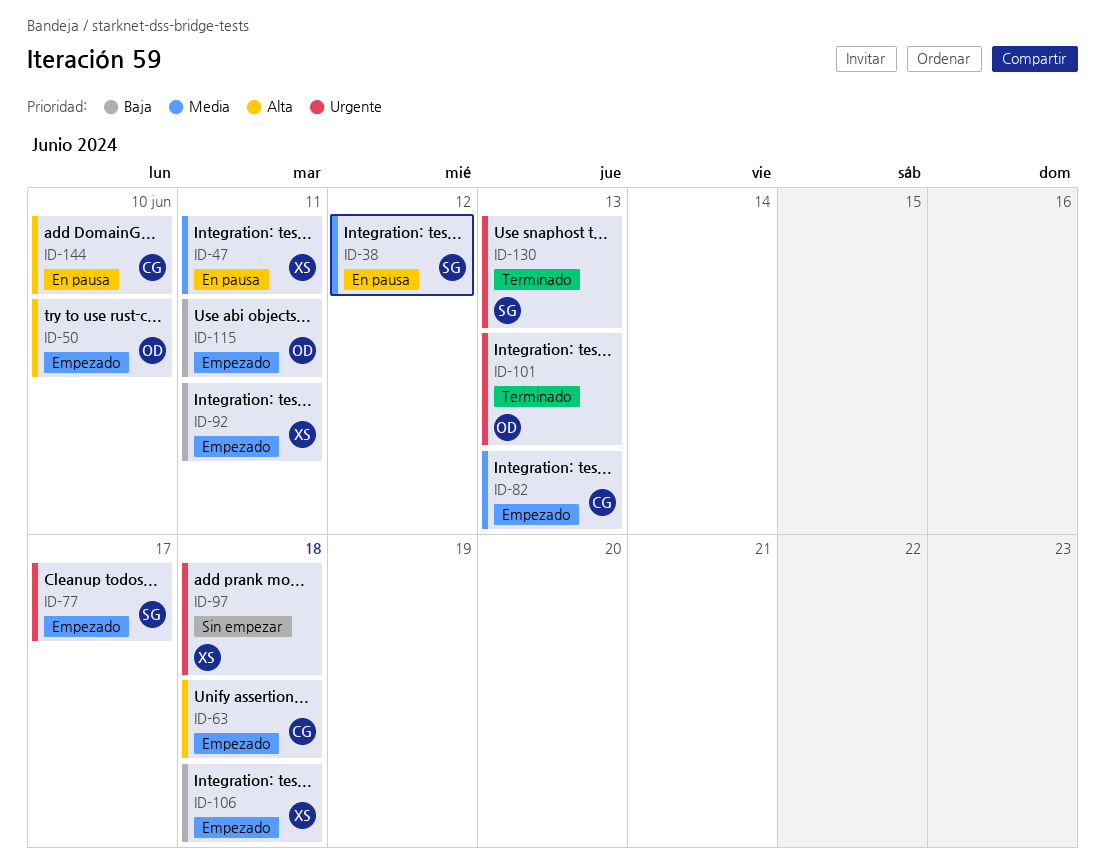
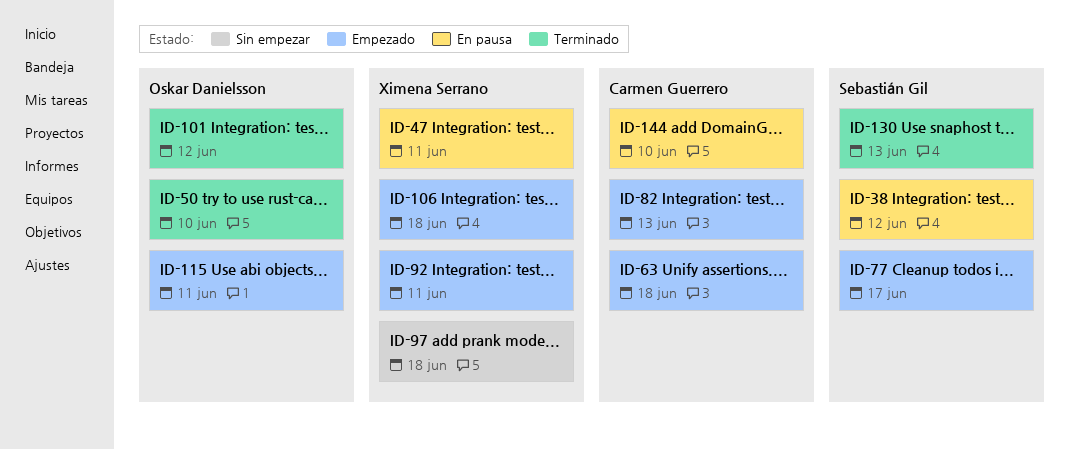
ID-50, status: Empezado -> Terminado
ID-101, due: Jun 13 -> Jun 12

